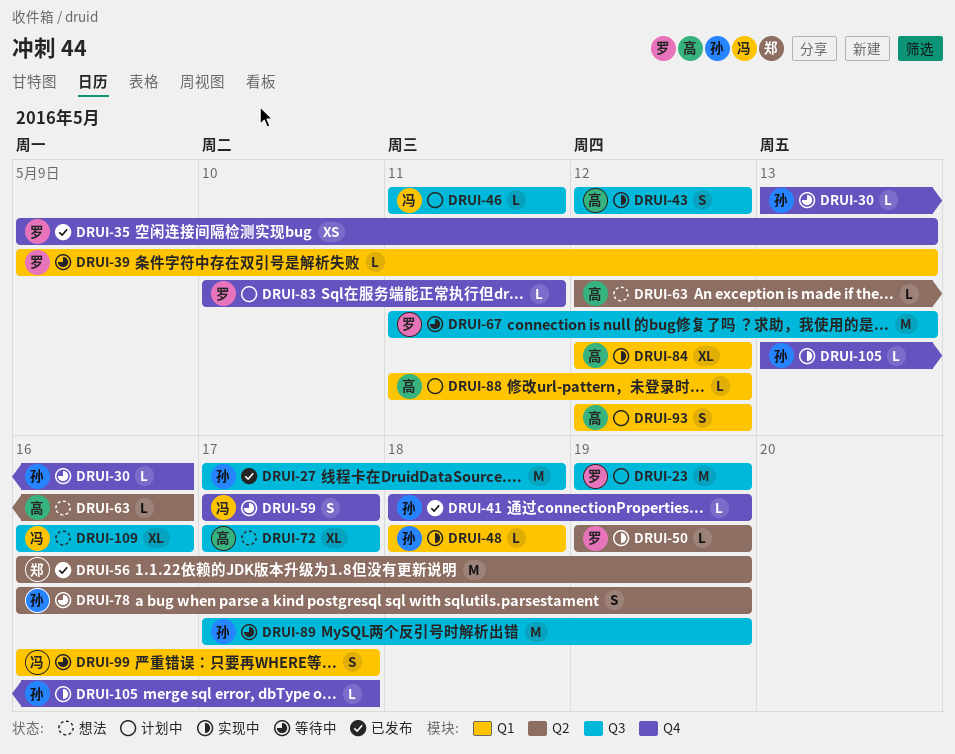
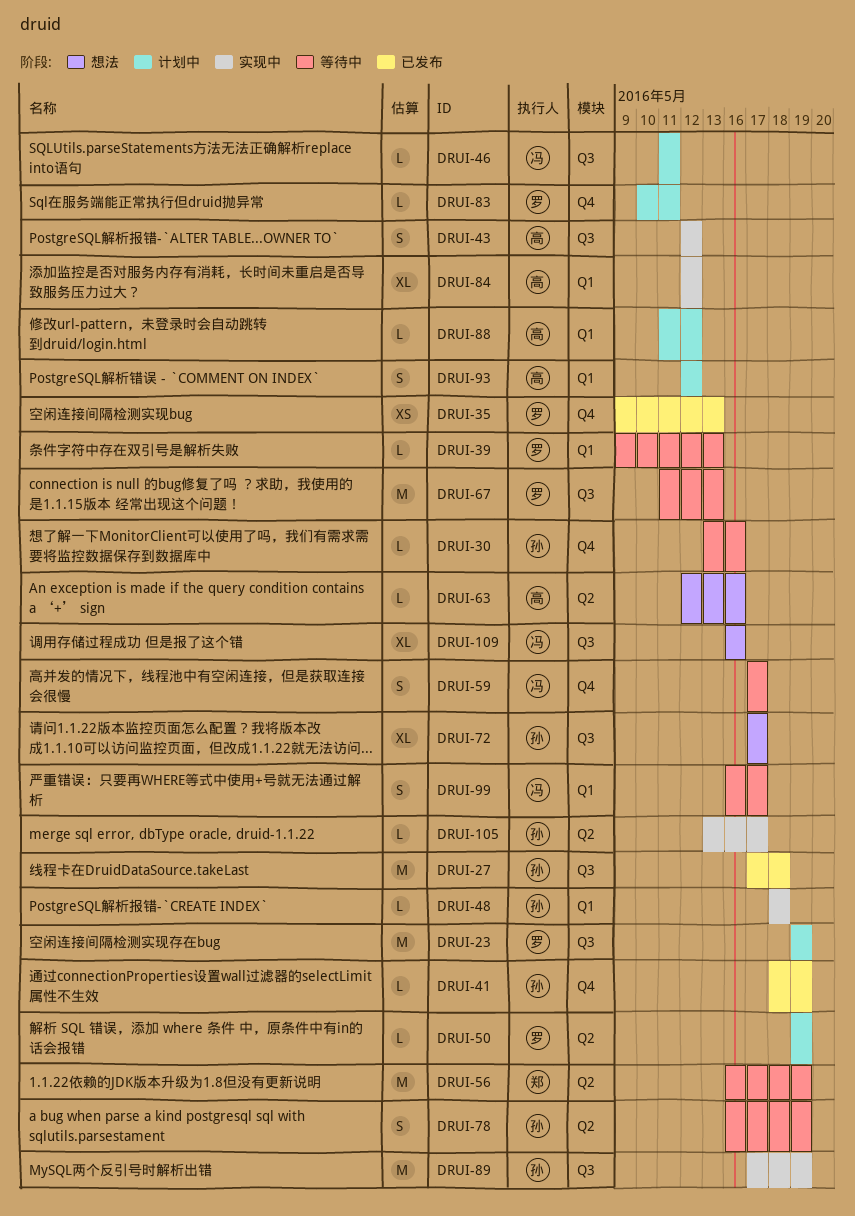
DRUI-50, status: 实现中 -> 计划中
DRUI-56, status: 已发布 -> 等待中
DRUI-72, owner: 高 -> 孙
DRUI-89, status: 等待中 -> 实现中
DRUI-105, label: Q4 -> Q2

